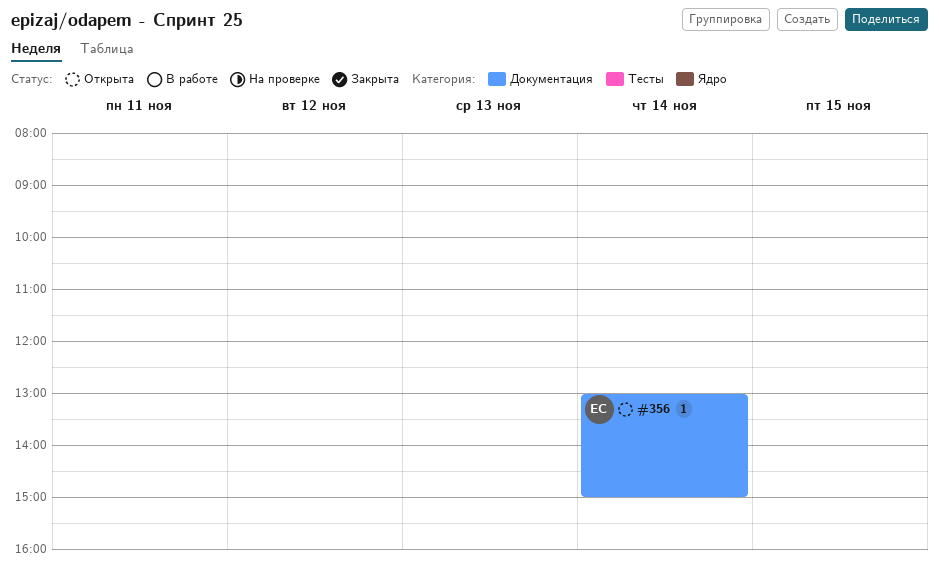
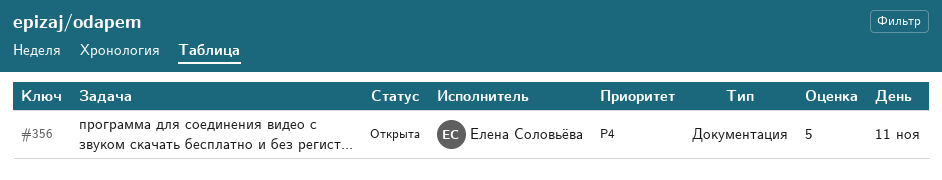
#356, estimate: 1 -> 5
#356, day: Nov 14 -> Nov 11

